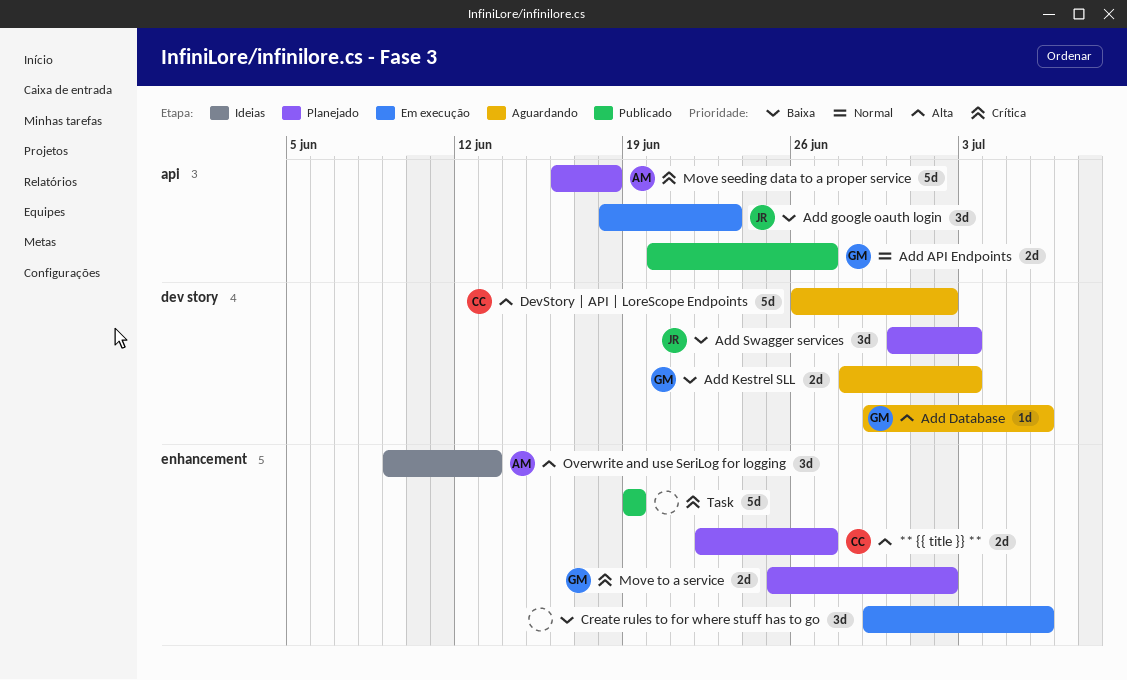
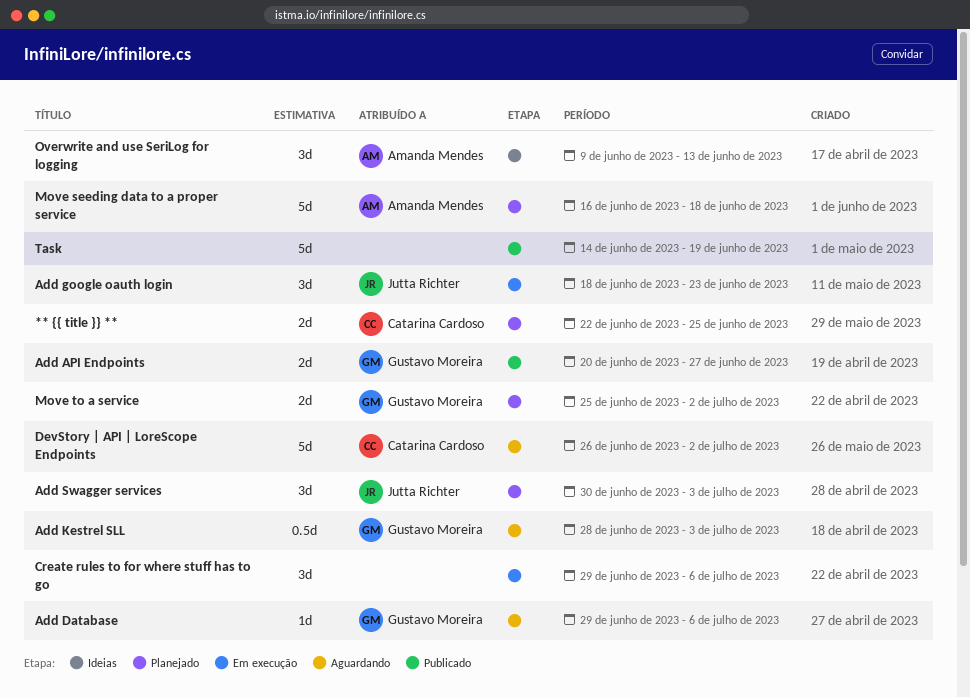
** {{ title }} **, due: Jun 27 -> Jun 25
Add Kestrel SLL, estimate: 2d -> 0.5d
Task, start: Jun 19 -> Jun 14

